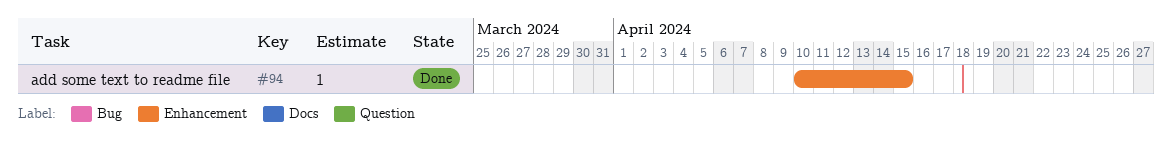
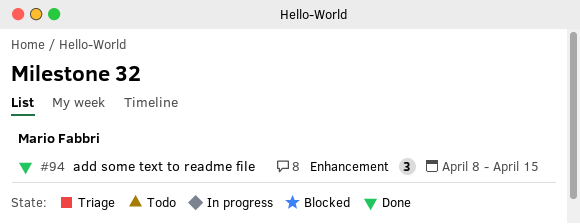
#94, estimate: 1 -> 3
#94, start: Apr 10 -> Apr 8

